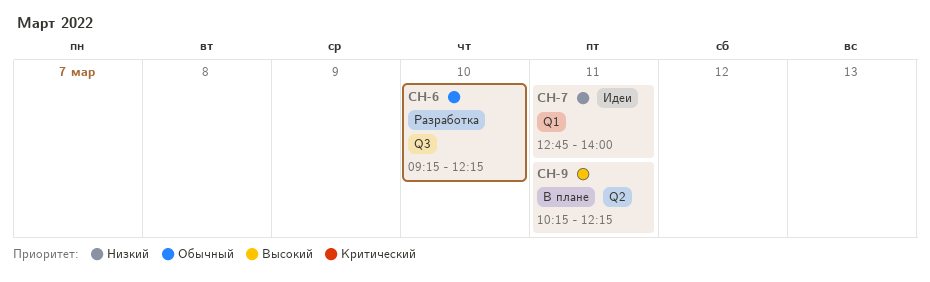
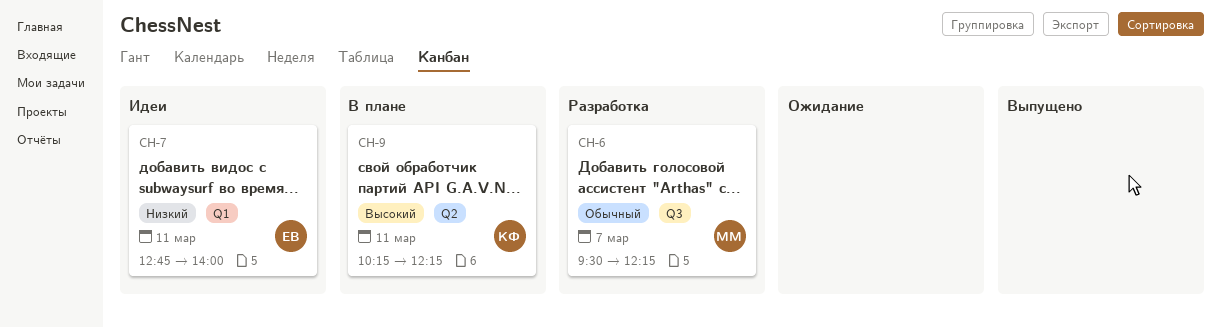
CH-6, day: Mar 10 -> Mar 7
CH-6, begins: 09:15 -> 09:30

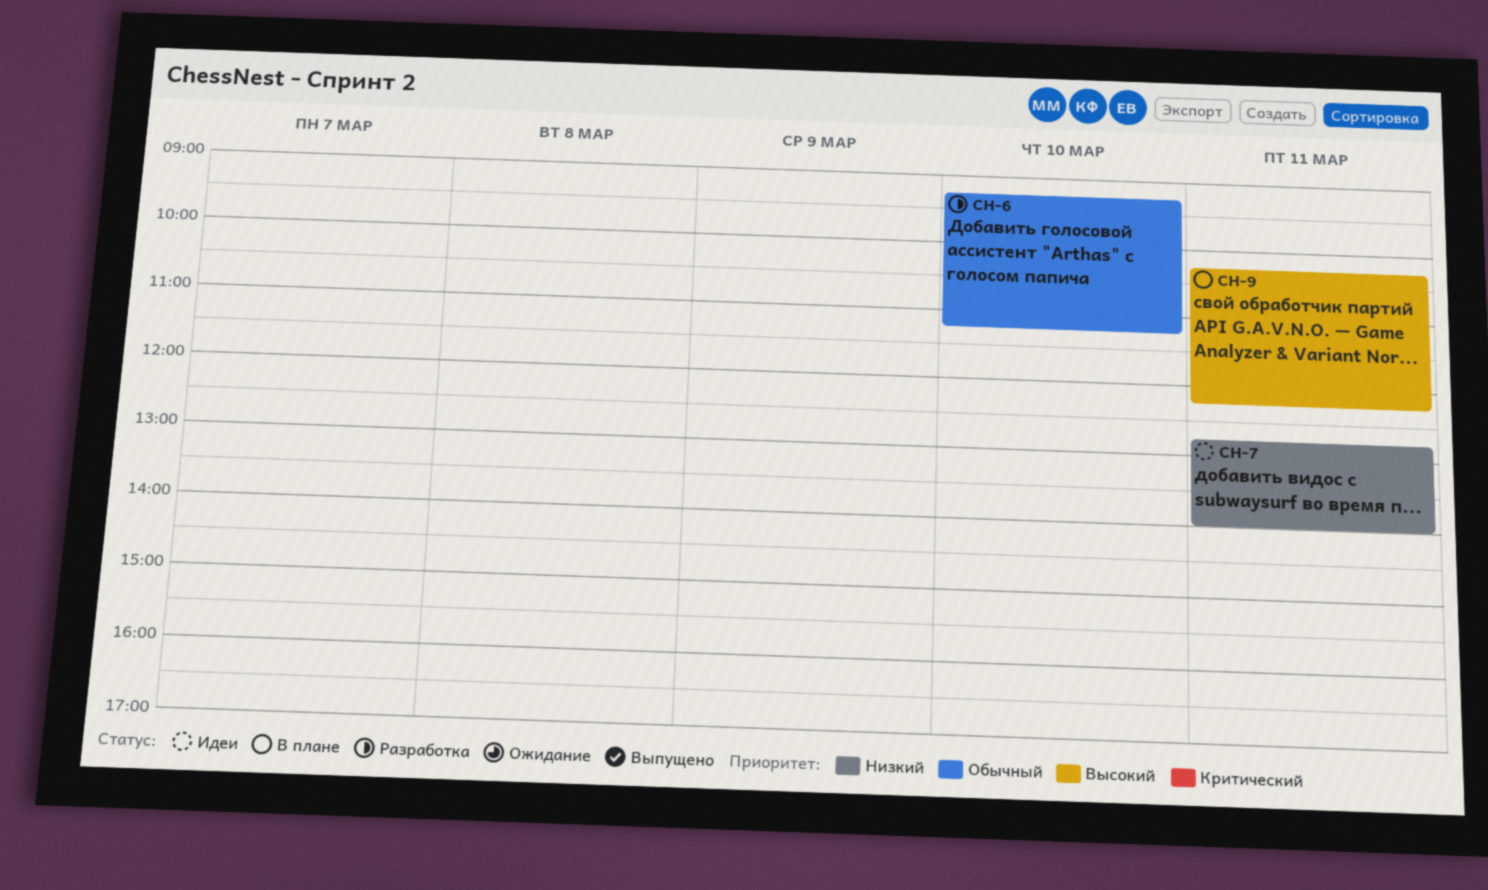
CH-6, day: Mar 7 -> Mar 10
CH-6, begins: 09:30 -> 09:15
CH-6, ends: 12:15 -> 11:15

